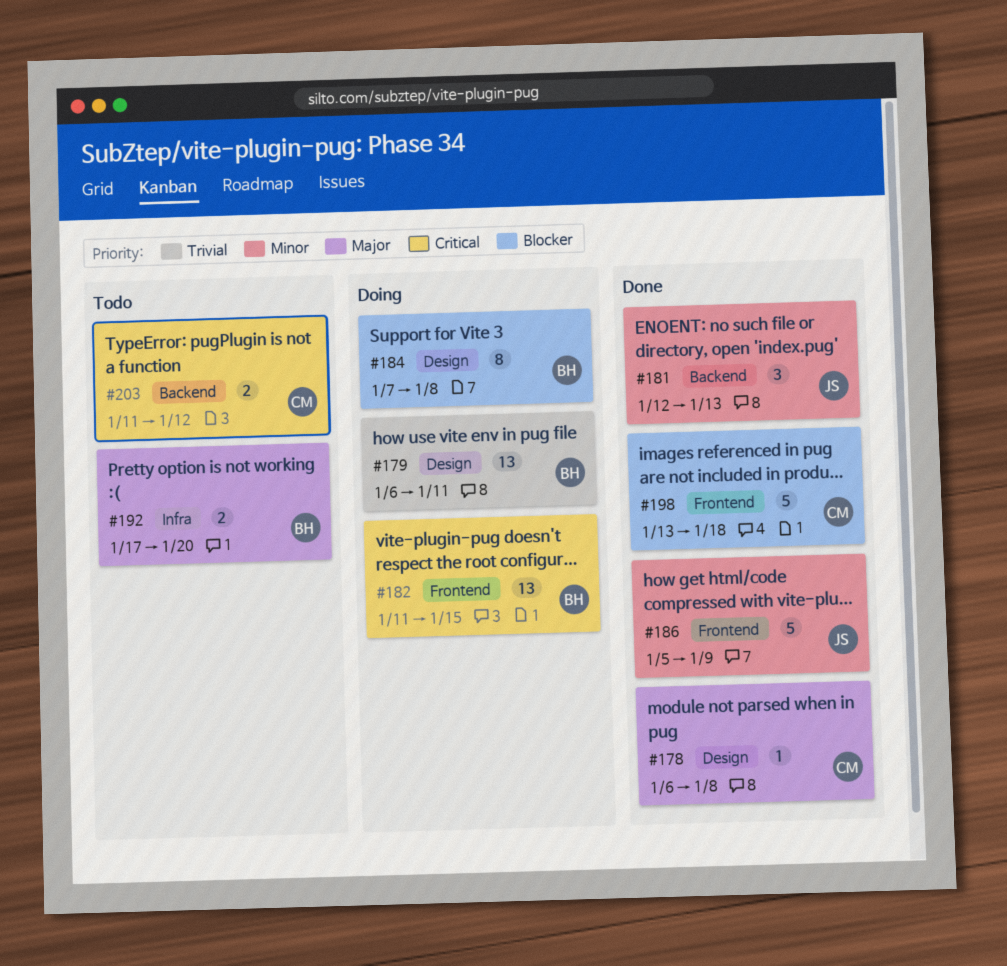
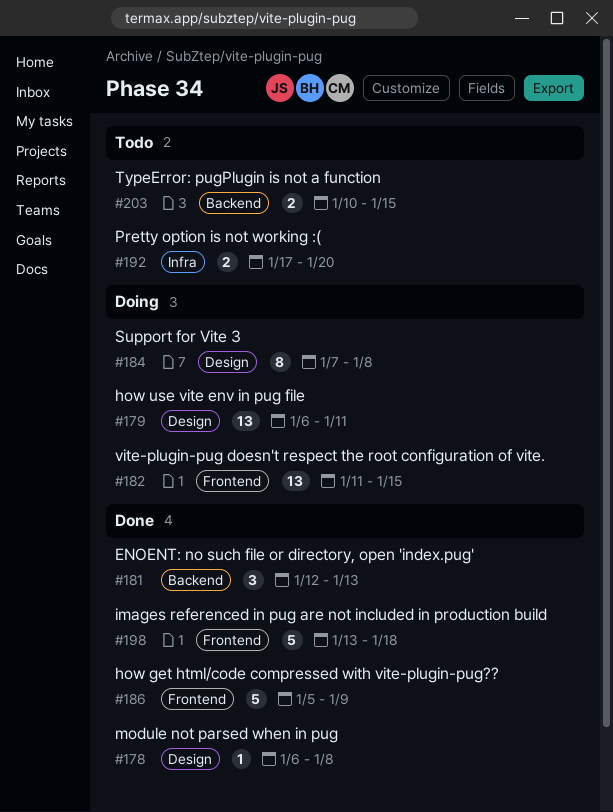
#203, start: Jan 11 -> Jan 10
#203, due: Jan 12 -> Jan 15

